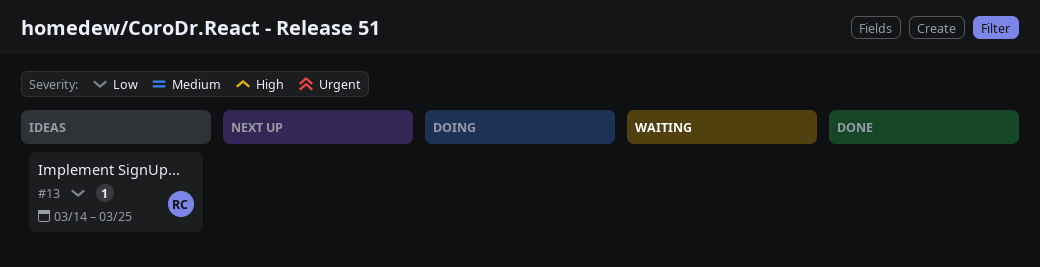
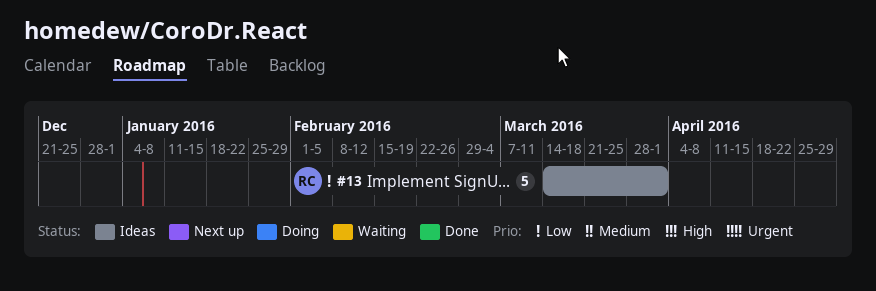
#13, estimate: 1 -> 5
#13, due: Mar 25 -> Apr 1

